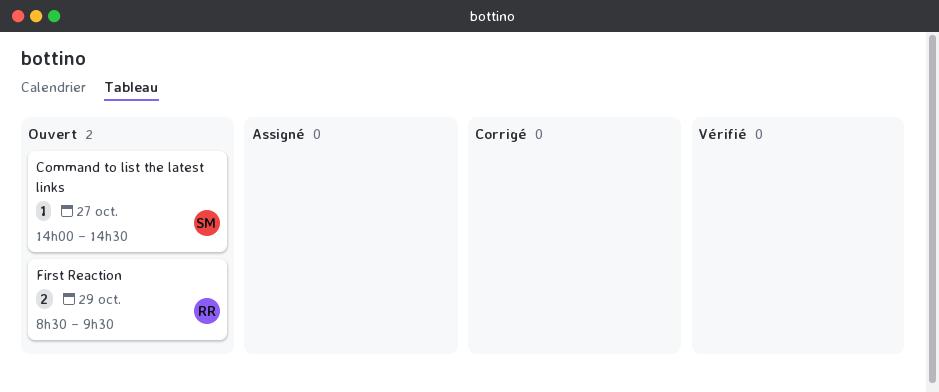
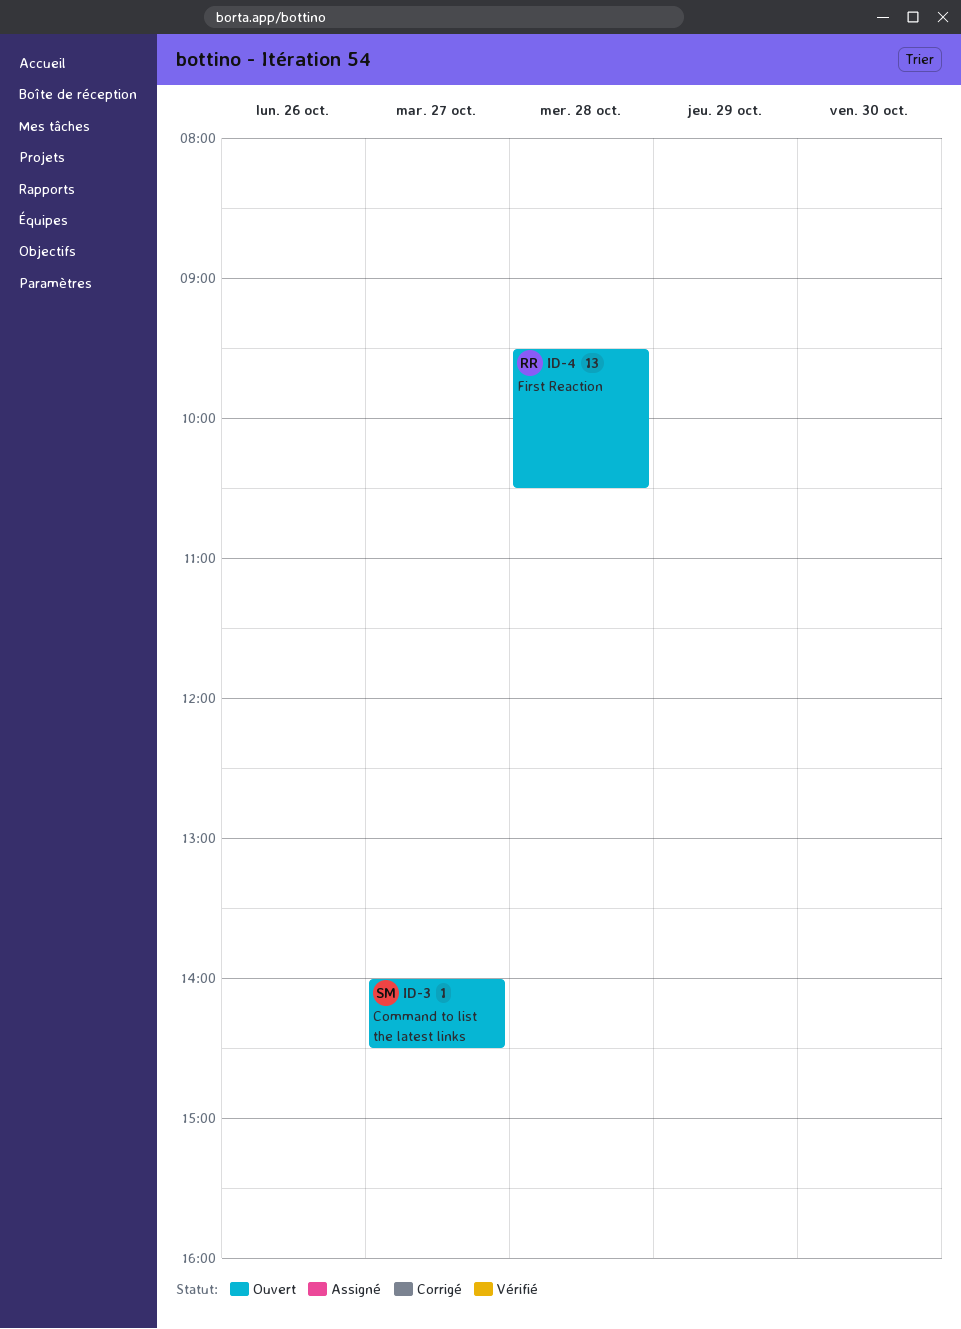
First Reaction, estimate: 2 -> 13
First Reaction, day: Oct 29 -> Oct 28
First Reaction, begins: 08:30 -> 09:30
First Reaction, ends: 09:30 -> 10:30

